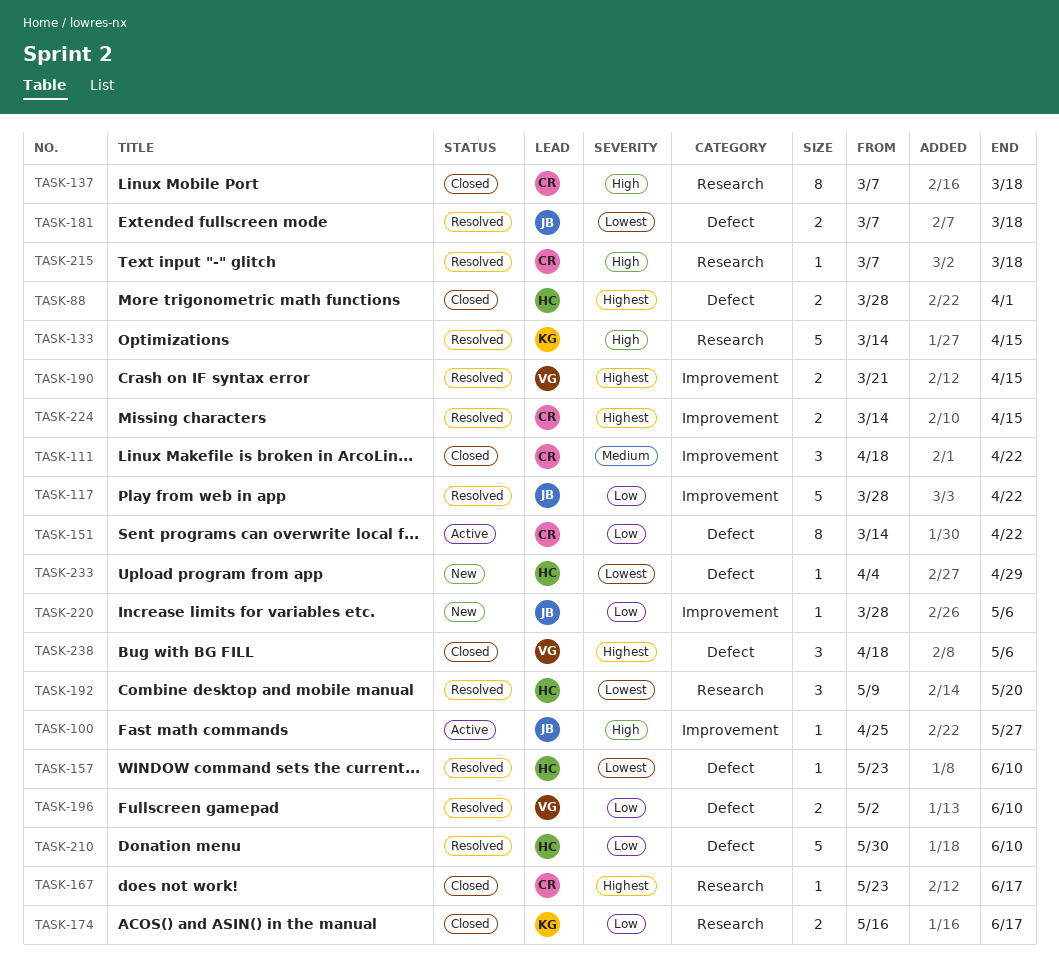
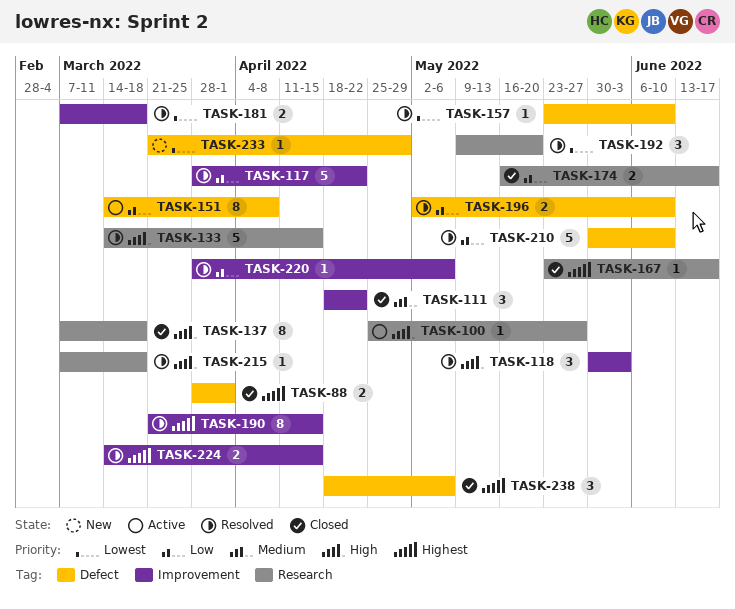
TASK-100, label: Improvement -> Research
TASK-118: none -> present
TASK-151, due: Apr 22 -> Apr 8
TASK-181, label: Defect -> Improvement
TASK-190, estimate: 2 -> 8
TASK-220, status: New -> Resolved
TASK-233, start: Apr 4 -> Mar 21

